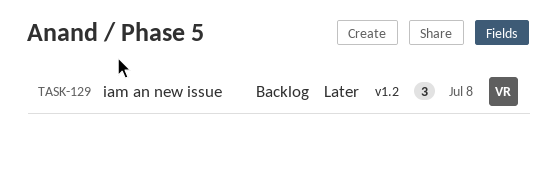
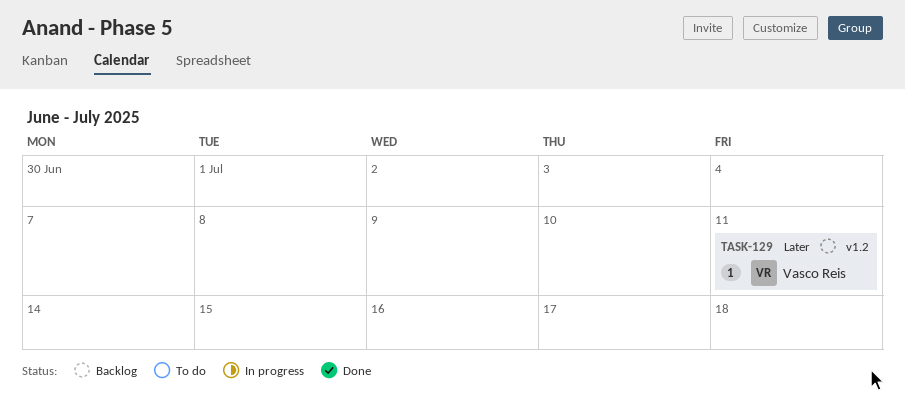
TASK-129, estimate: 3 -> 1
TASK-129, due: Jul 8 -> Jul 11

